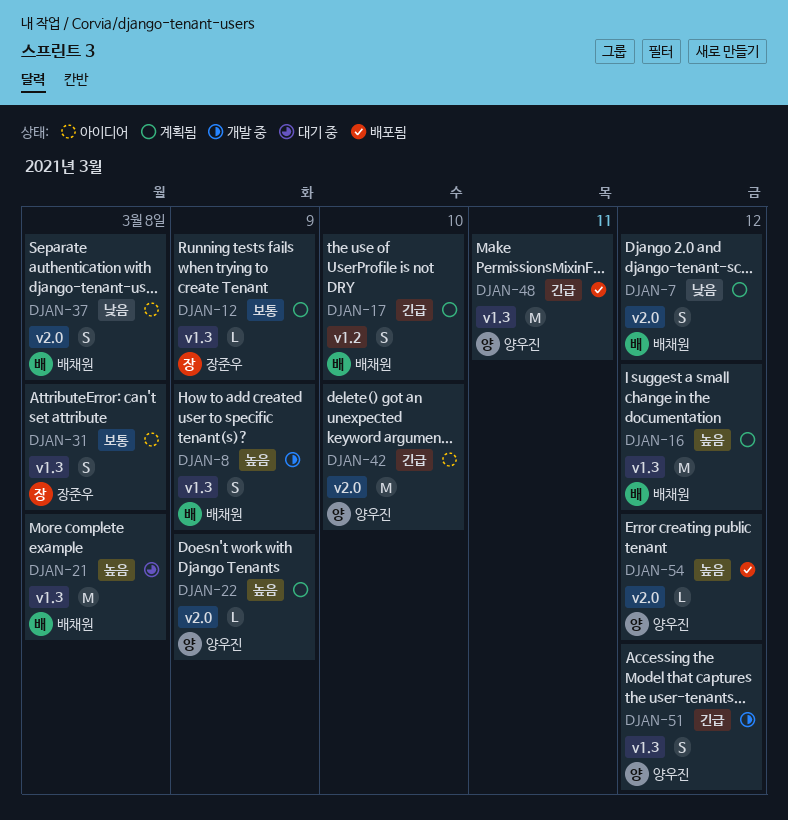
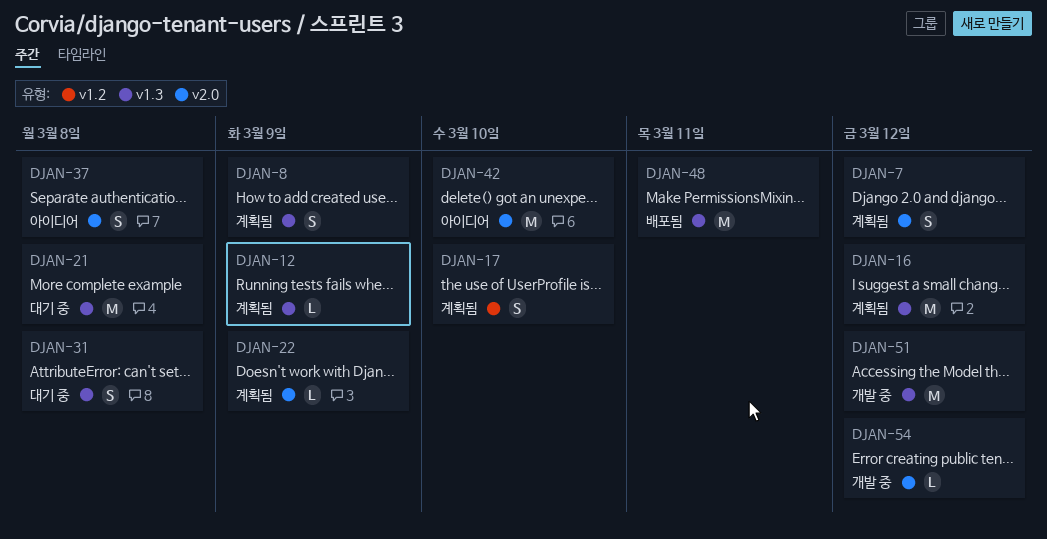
DJAN-8, status: 개발 중 -> 계획됨
DJAN-31, status: 아이디어 -> 대기 중
DJAN-51, estimate: S -> M
DJAN-54, status: 배포됨 -> 개발 중

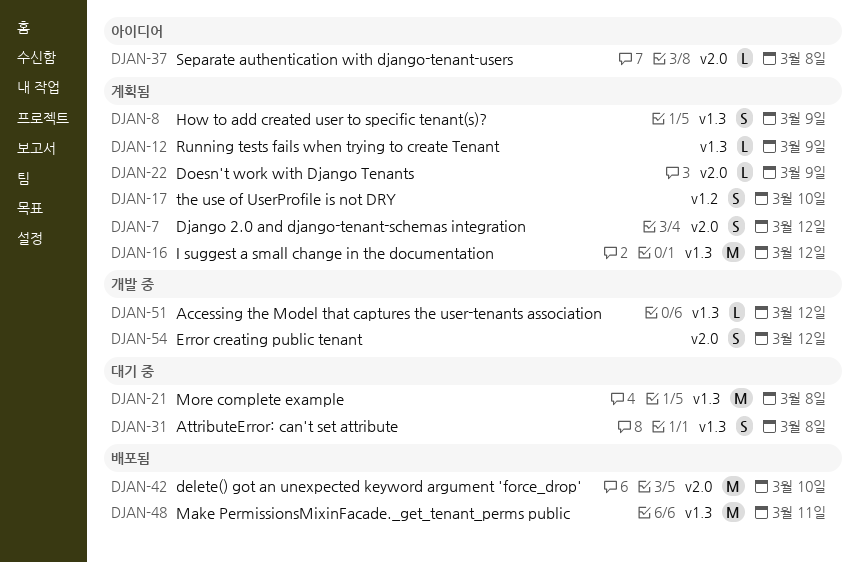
DJAN-37, estimate: S -> L
DJAN-42, status: 아이디어 -> 배포됨
DJAN-51, estimate: M -> L
DJAN-54, estimate: L -> S

